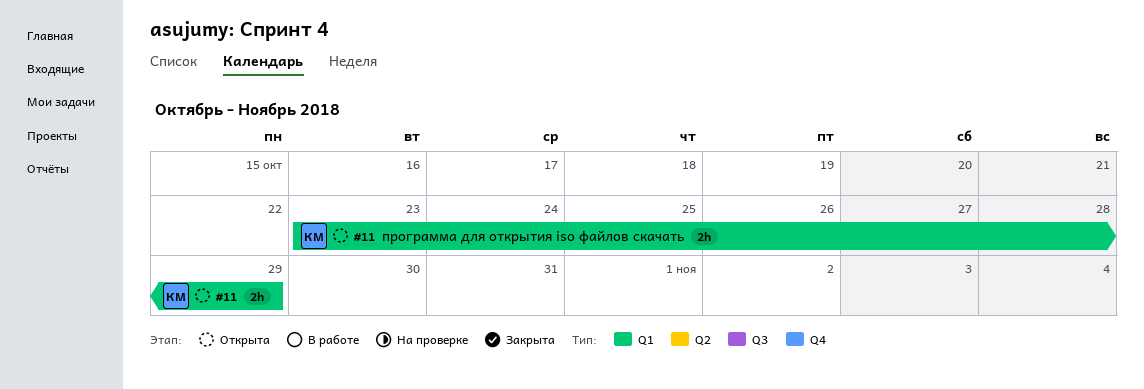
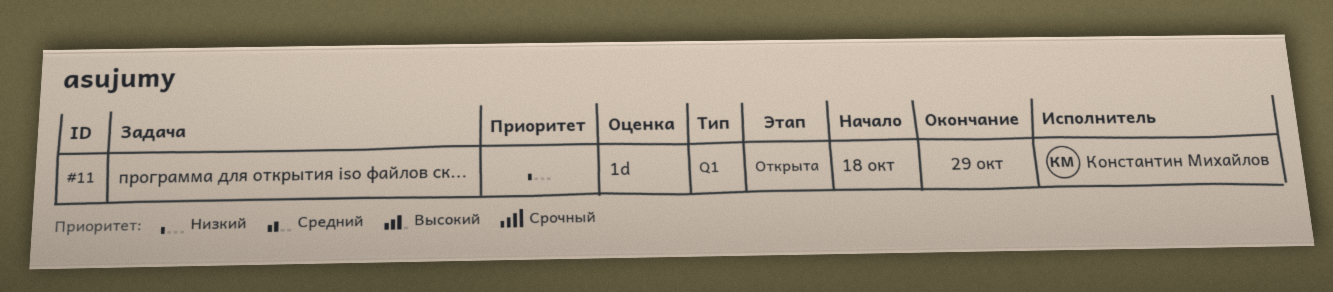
#11, estimate: 2h -> 1d
#11, start: Oct 23 -> Oct 18

